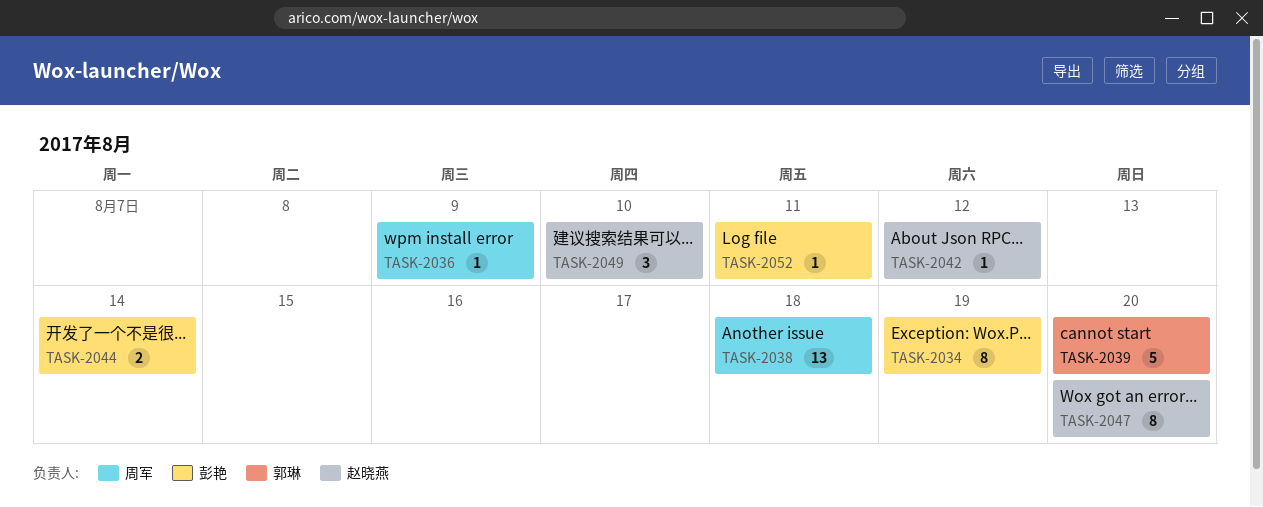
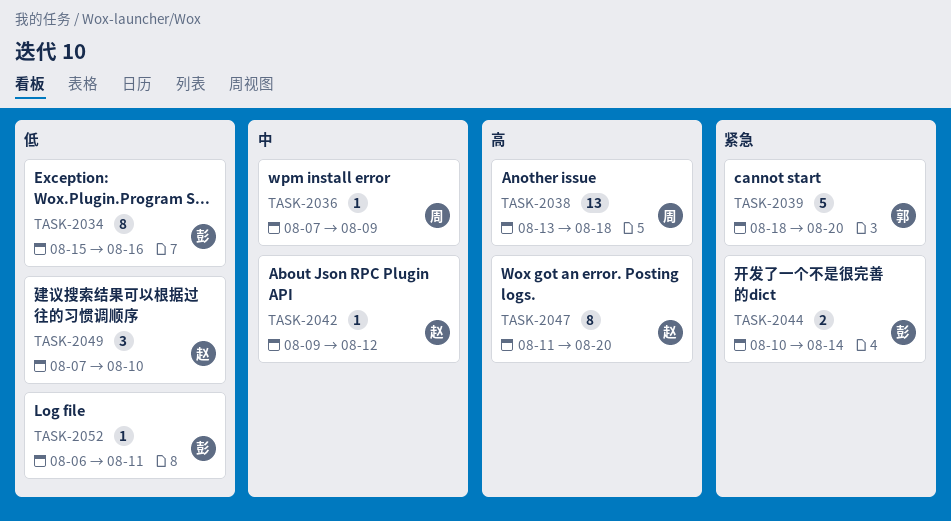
TASK-2034, due: Aug 19 -> Aug 16

